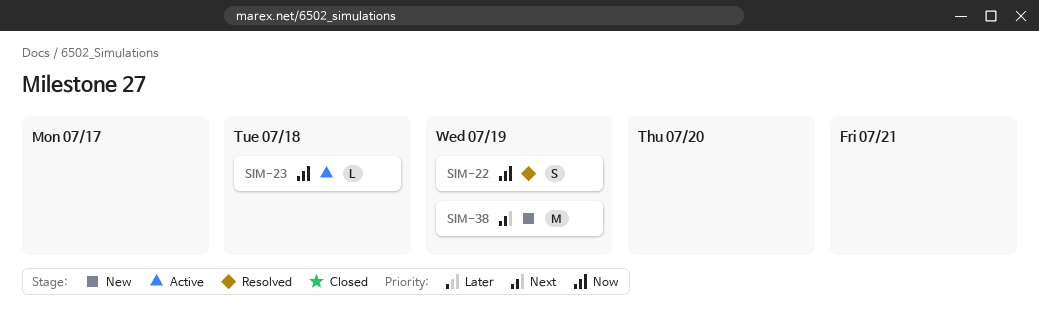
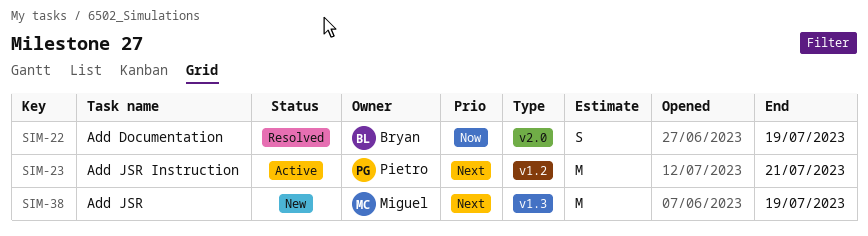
SIM-23, priority: Now -> Next
SIM-23, estimate: L -> M
SIM-23, due: Jul 18 -> Jul 21

